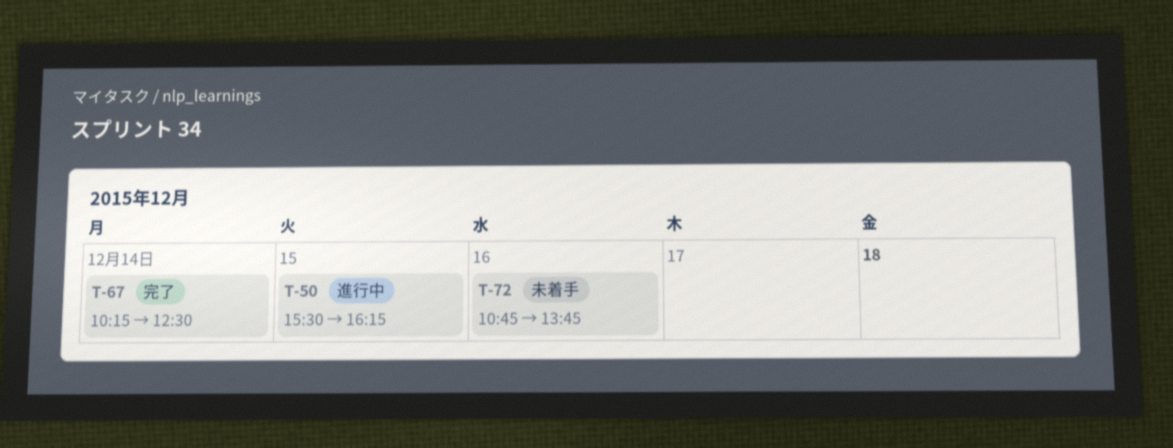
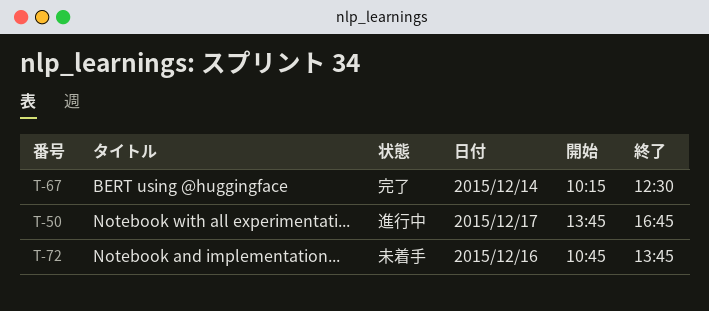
T-50, day: Dec 15 -> Dec 17
T-50, begins: 15:30 -> 13:45
T-50, ends: 16:15 -> 16:45

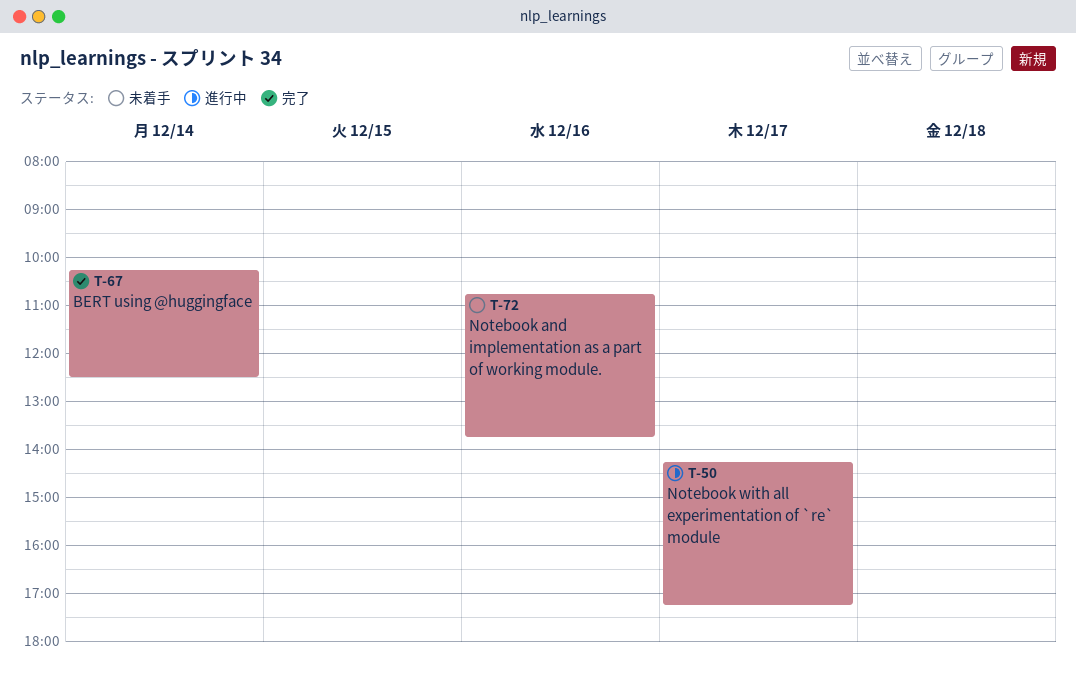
T-50, begins: 13:45 -> 14:15
T-50, ends: 16:45 -> 17:15

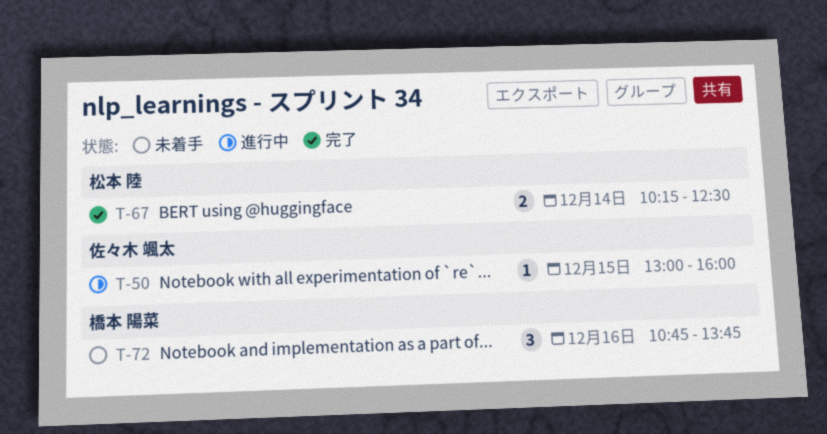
T-50, day: Dec 17 -> Dec 15
T-50, begins: 14:15 -> 13:00
T-50, ends: 17:15 -> 16:00

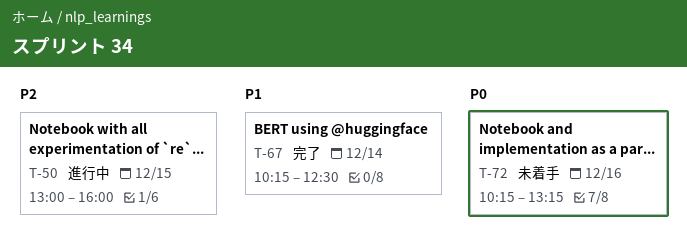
T-72, begins: 10:45 -> 10:15
T-72, ends: 13:45 -> 13:15

